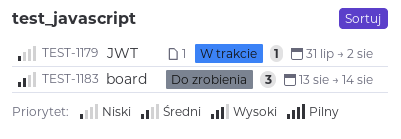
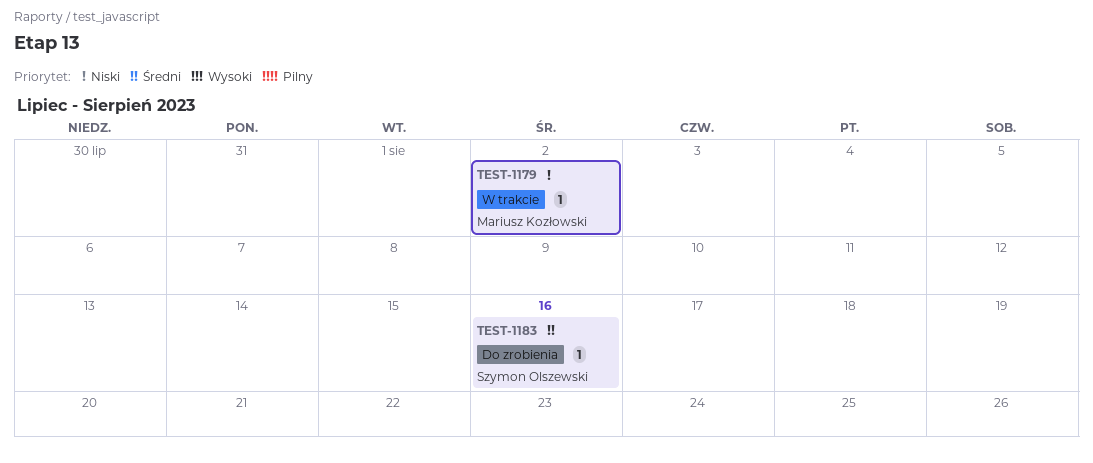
TEST-1183, estimate: 3 -> 1
TEST-1183, due: Aug 14 -> Aug 16

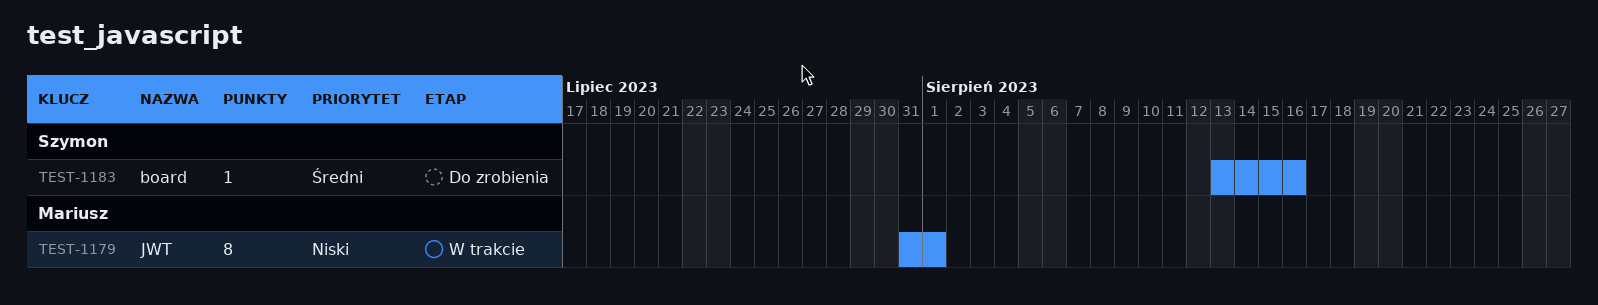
TEST-1179, estimate: 1 -> 8
TEST-1179, due: Aug 2 -> Aug 1

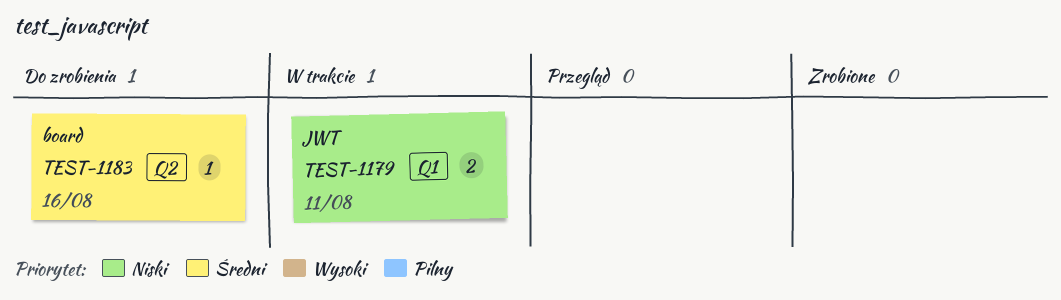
TEST-1179, estimate: 8 -> 2
TEST-1179, due: Aug 1 -> Aug 11

